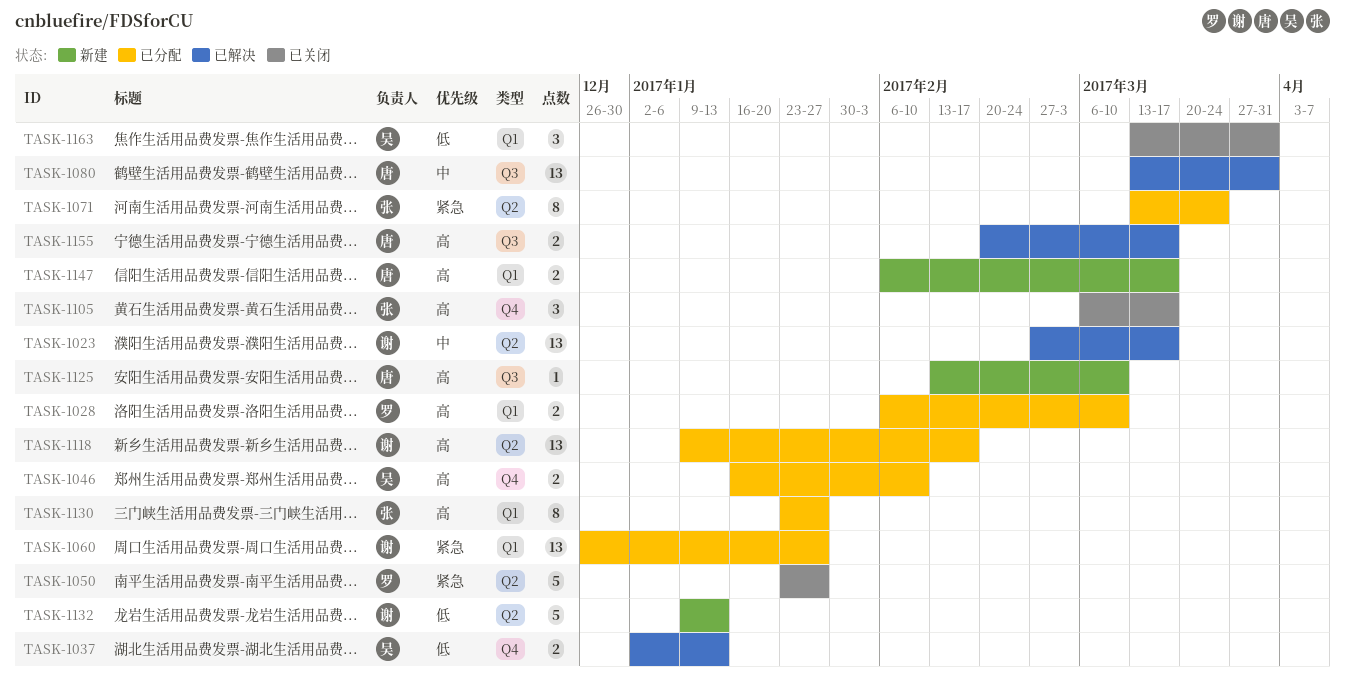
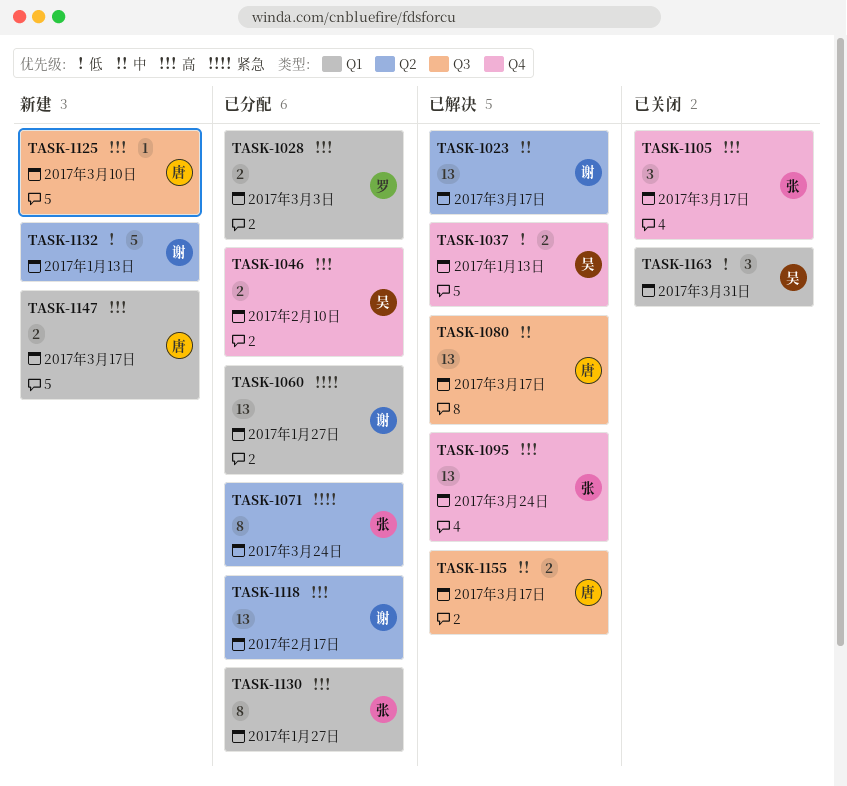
TASK-1028, due: Mar 10 -> Mar 3
TASK-1050: present -> none
TASK-1080, due: Mar 31 -> Mar 17
TASK-1095: none -> present
TASK-1155, priority: 高 -> 中

